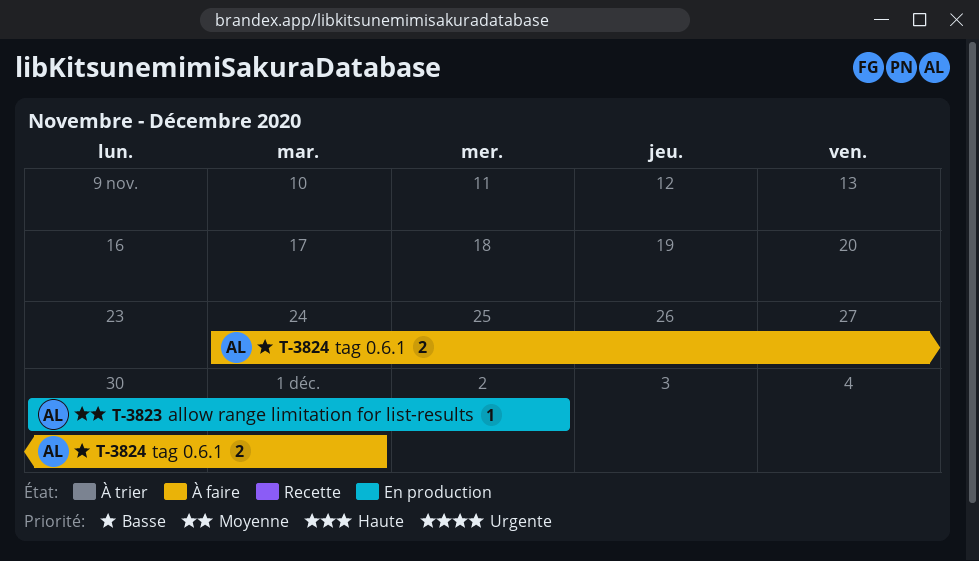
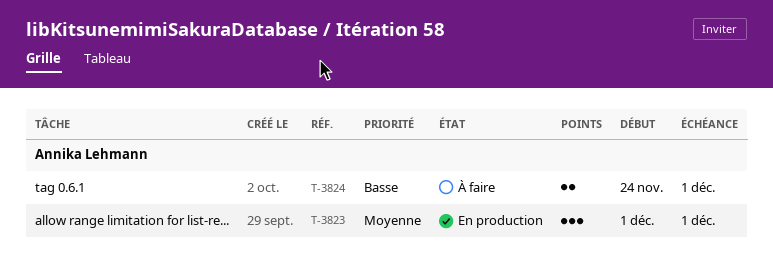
T-3823, estimate: 1 -> 3
T-3823, start: Nov 30 -> Dec 1
T-3823, due: Dec 2 -> Dec 1

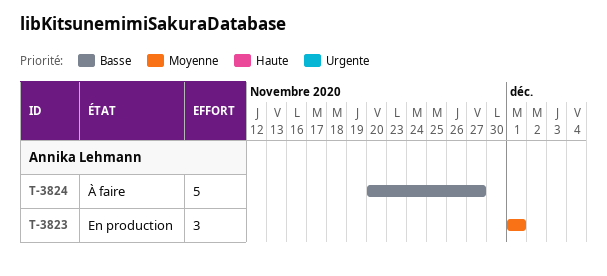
T-3824, estimate: 2 -> 5
T-3824, start: Nov 24 -> Nov 20
T-3824, due: Dec 1 -> Nov 27

